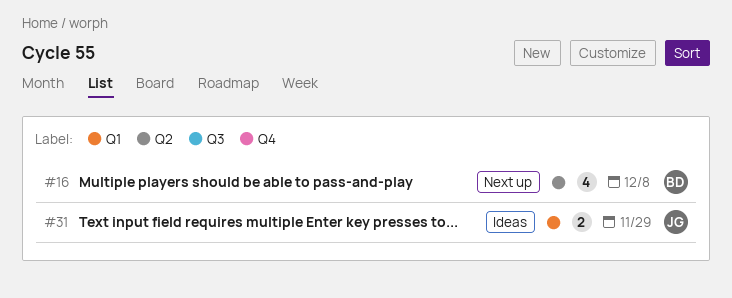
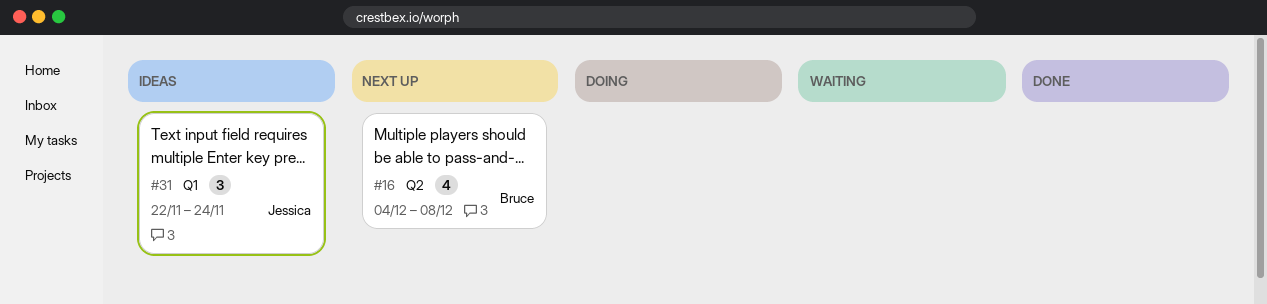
#31, estimate: 2 -> 3
#31, due: Nov 29 -> Nov 24

